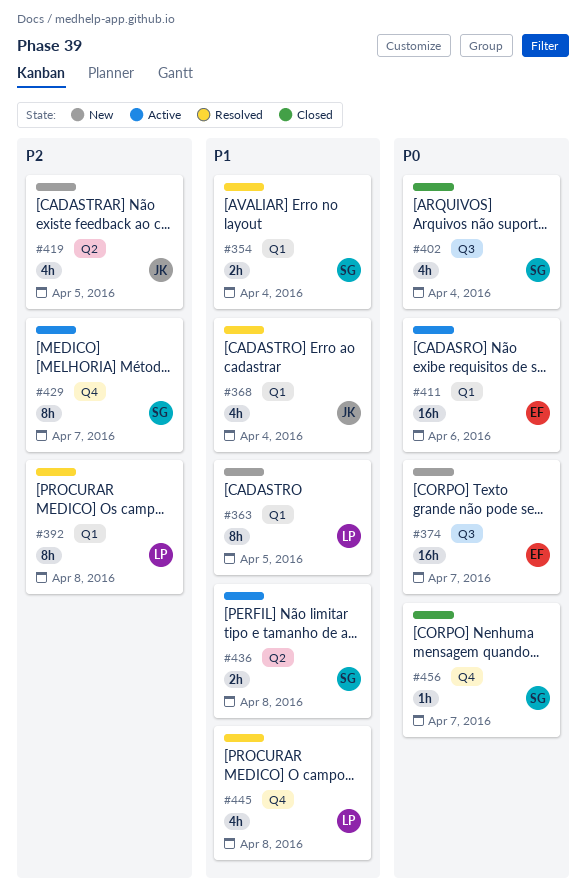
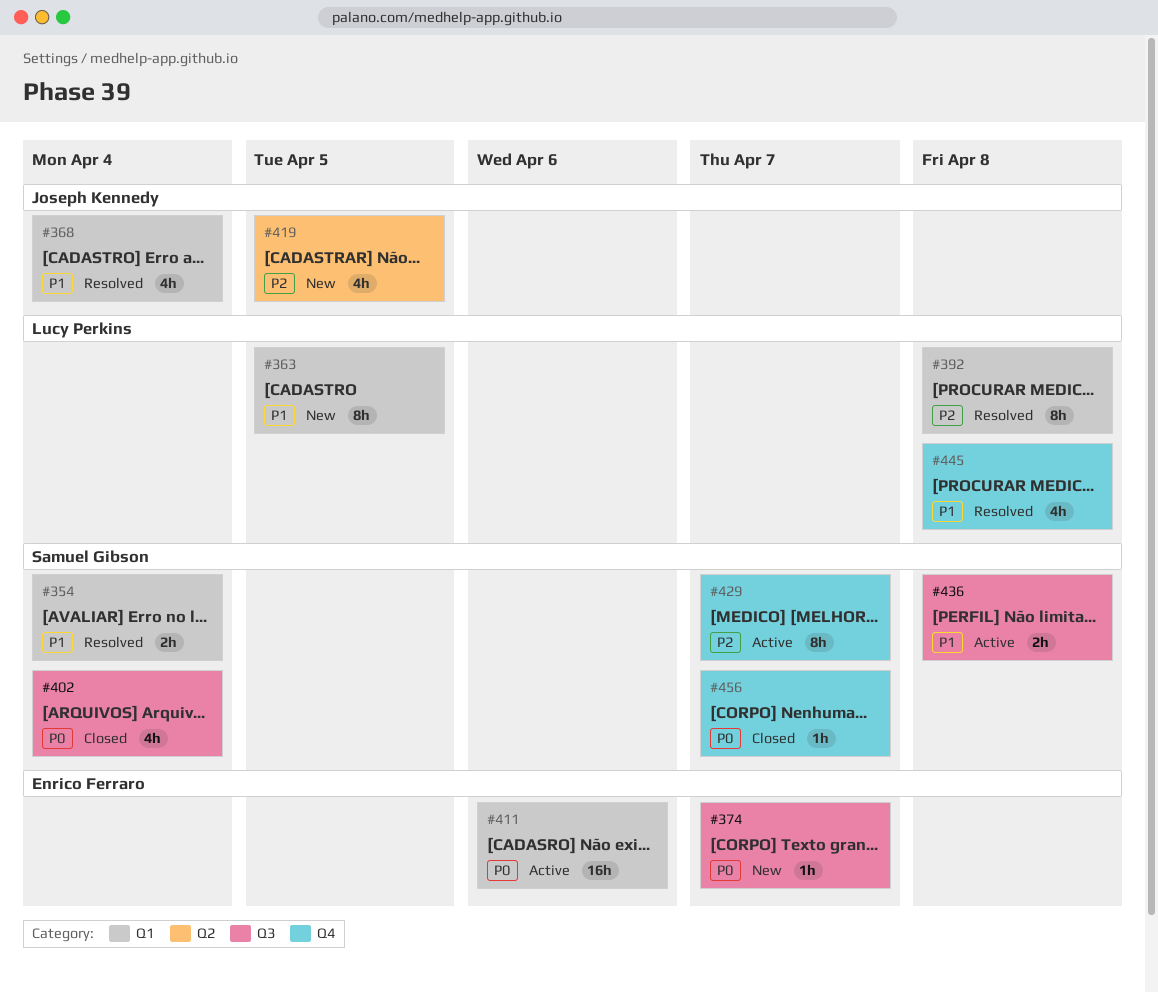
#374, estimate: 16h -> 1h
#436, label: Q2 -> Q3

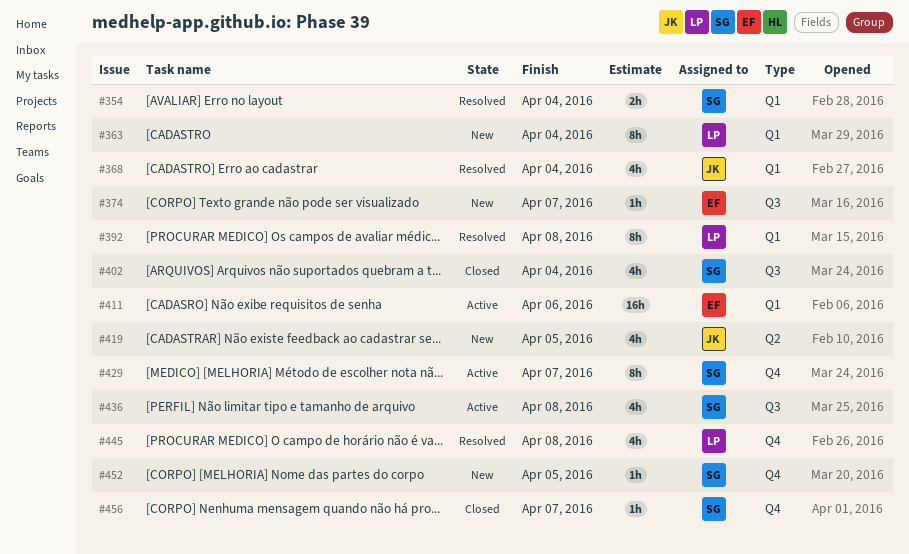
#363, due: Apr 5 -> Apr 4
#436, estimate: 2h -> 4h
#452: none -> present

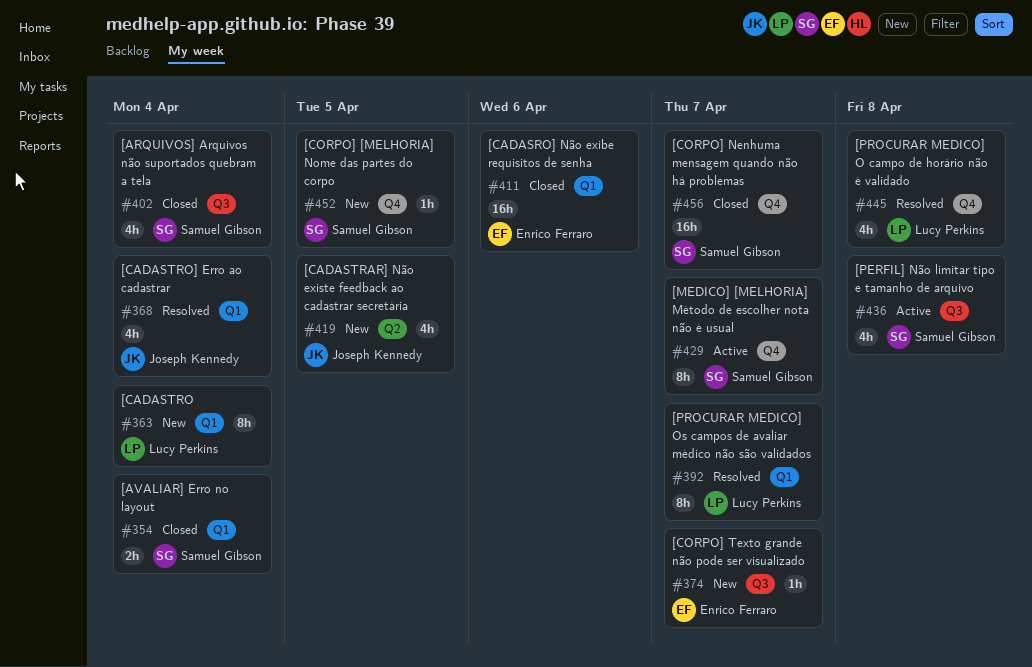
#354, status: Resolved -> Closed
#392, due: Apr 8 -> Apr 7
#411, status: Active -> Closed
#456, estimate: 1h -> 16h

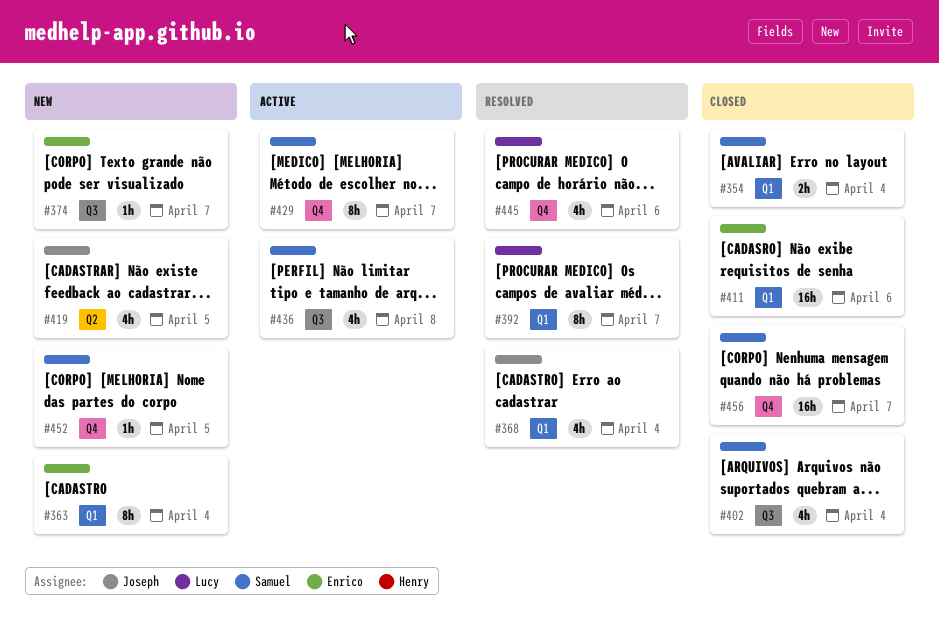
#363, owner: Lucy Perkins -> Enrico Ferraro
#445, due: Apr 8 -> Apr 6

